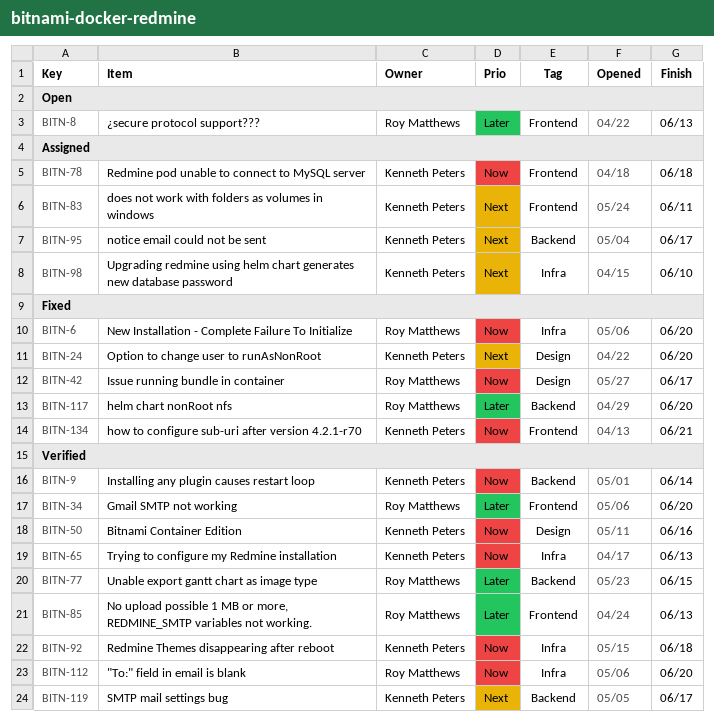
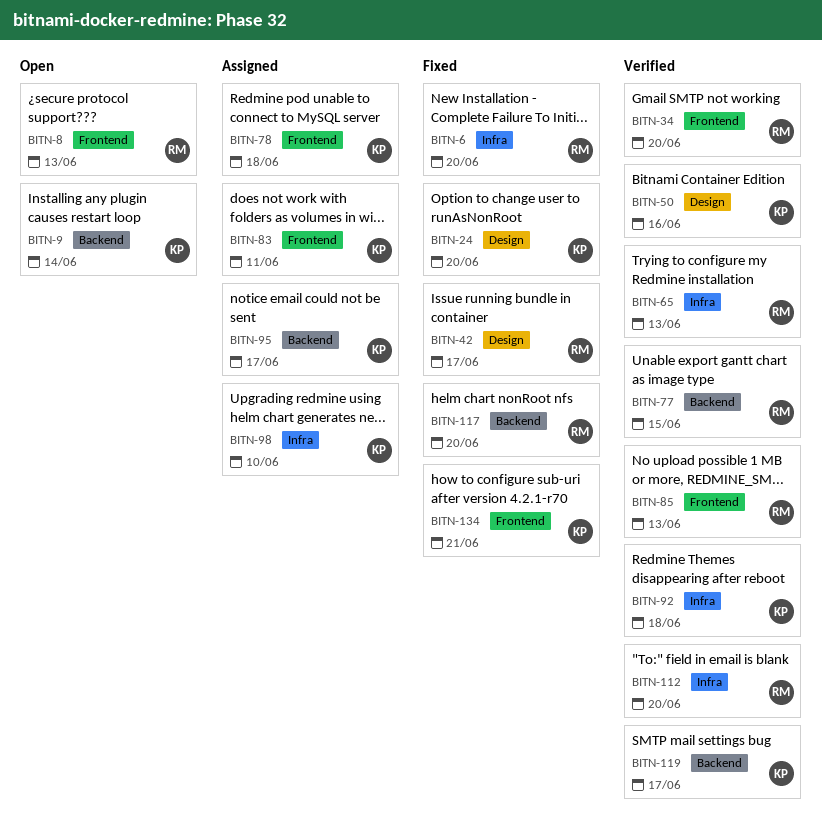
BITN-9, status: Verified -> Open
BITN-65, owner: Kenneth Peters -> Roy Matthews

